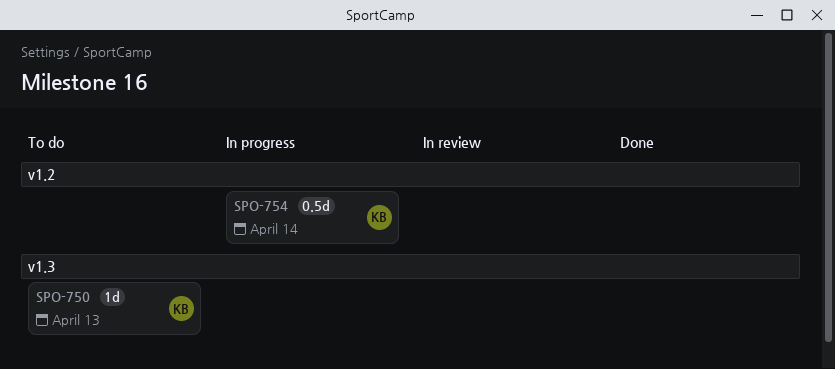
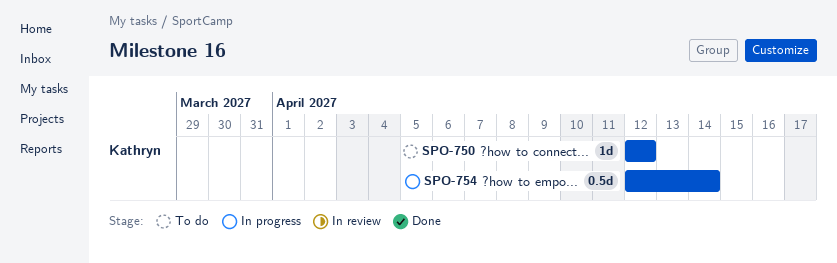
SPO-750, due: Apr 13 -> Apr 12

